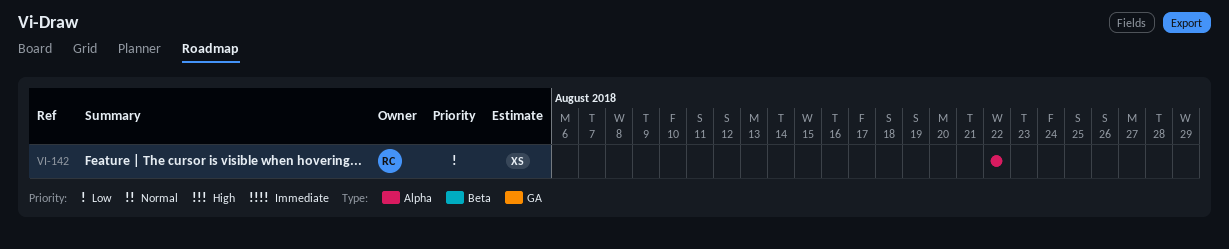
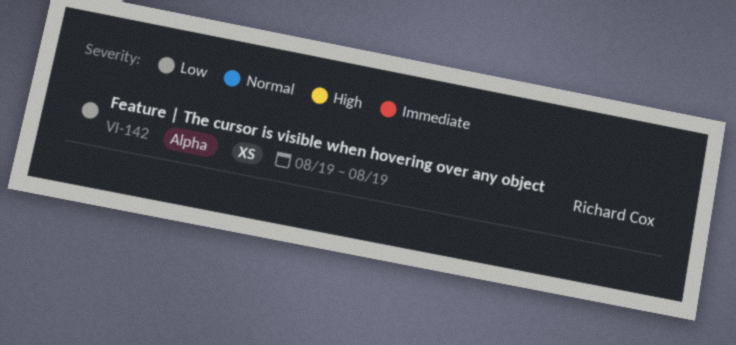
VI-142, start: Aug 22 -> Aug 19
VI-142, due: Aug 22 -> Aug 19

